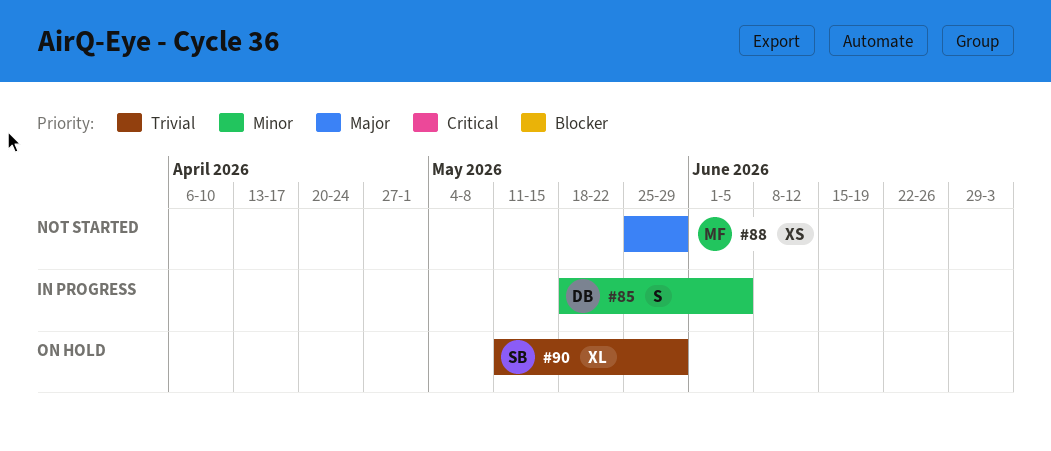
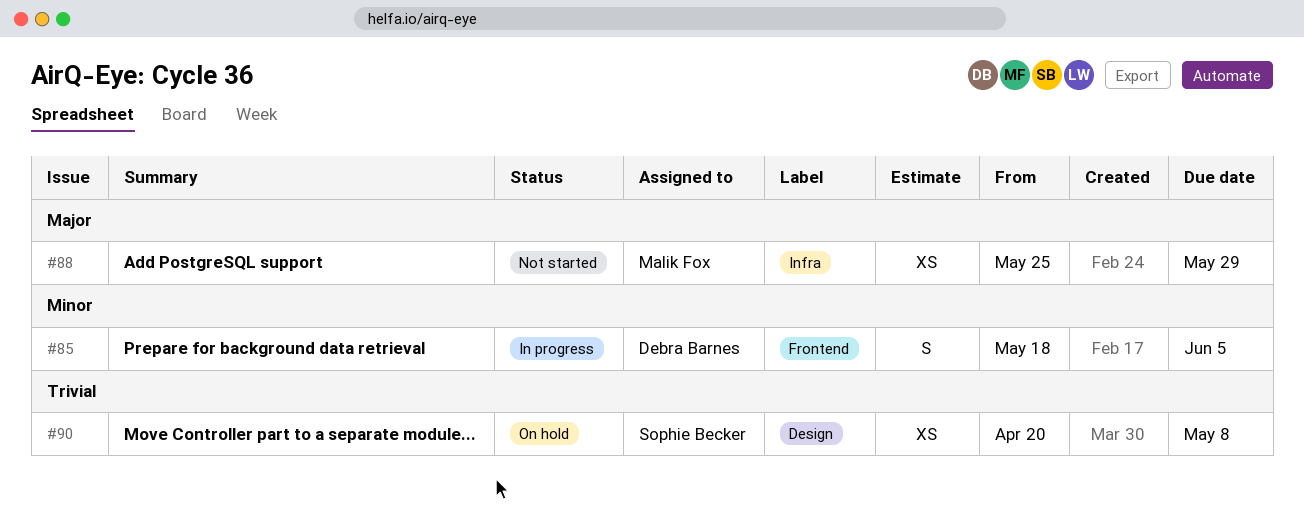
#90, estimate: XL -> XS
#90, start: May 11 -> Apr 20
#90, due: May 29 -> May 8

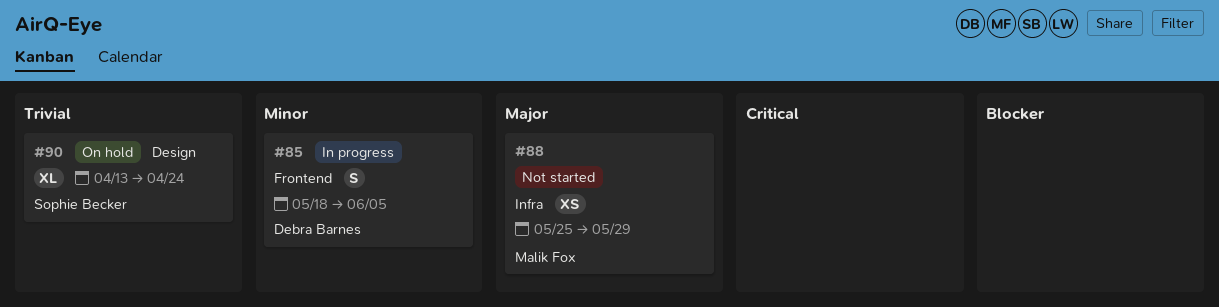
#90, estimate: XS -> XL
#90, start: Apr 20 -> Apr 13
#90, due: May 8 -> Apr 24

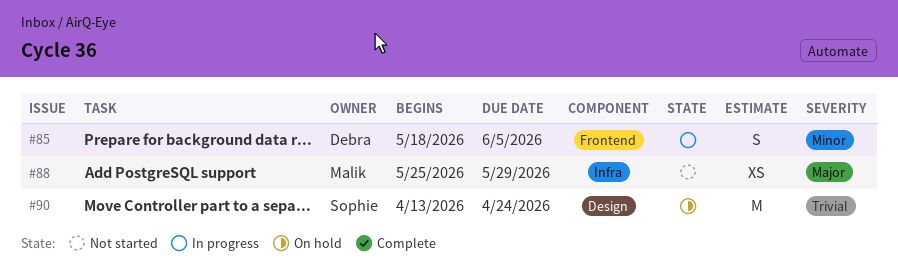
#90, estimate: XL -> M

